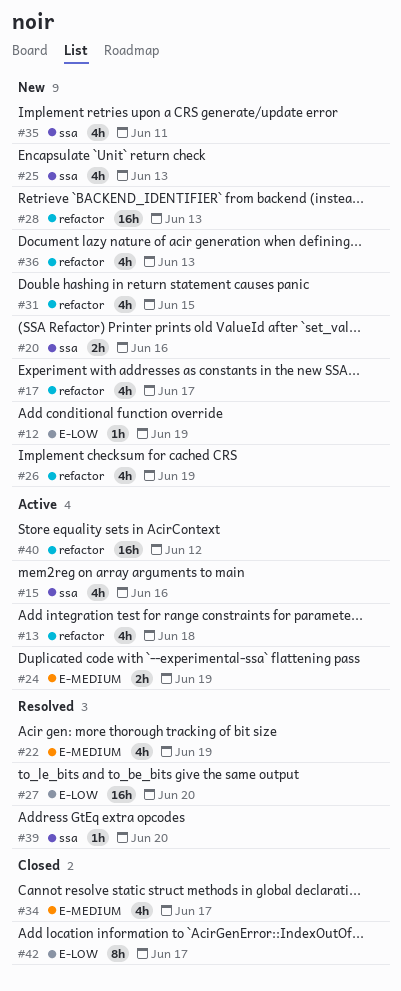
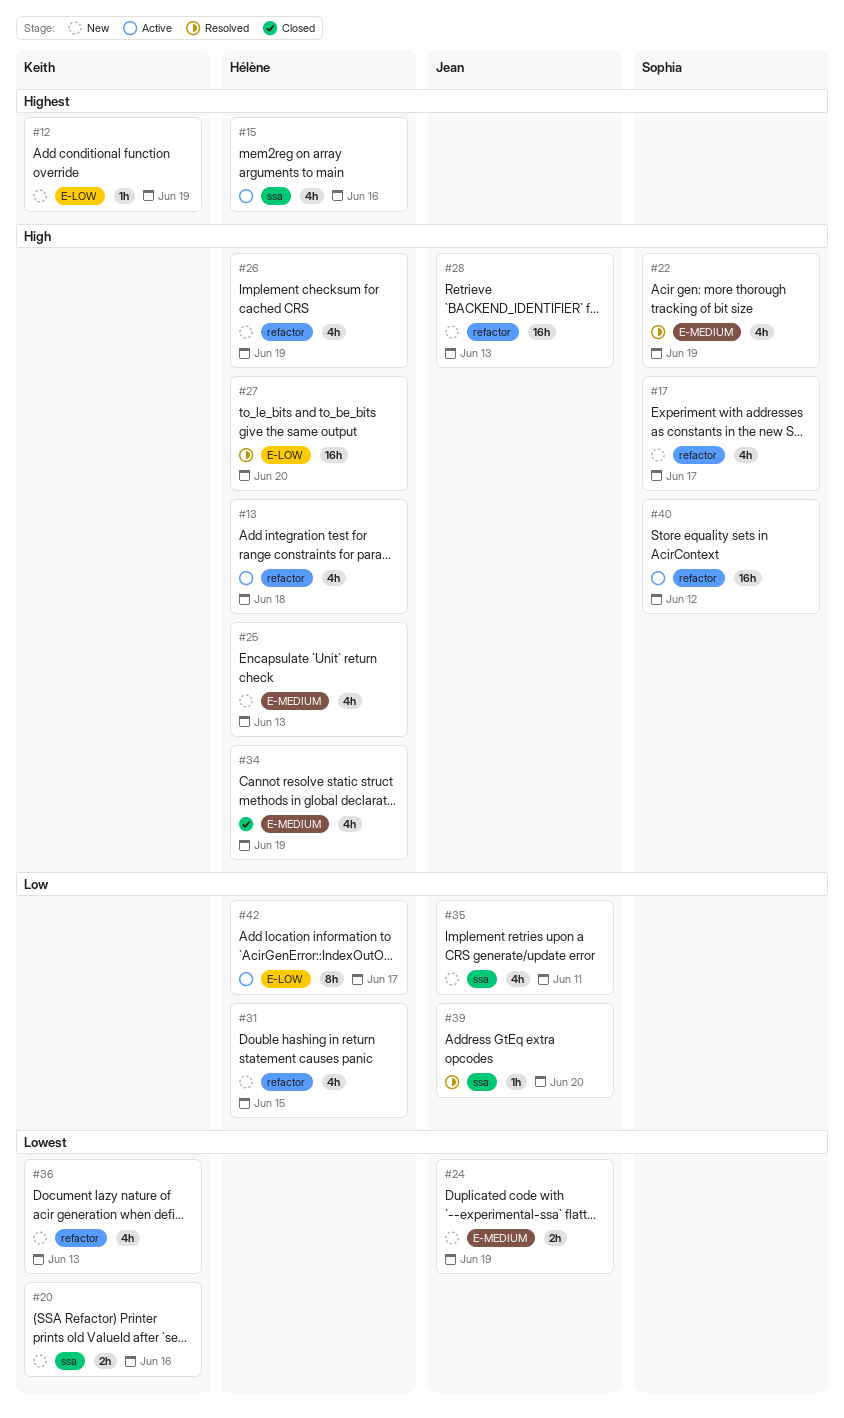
#24, status: Active -> New
#25, label: ssa -> E-MEDIUM
#34, due: Jun 17 -> Jun 19
#42, status: Closed -> Active

